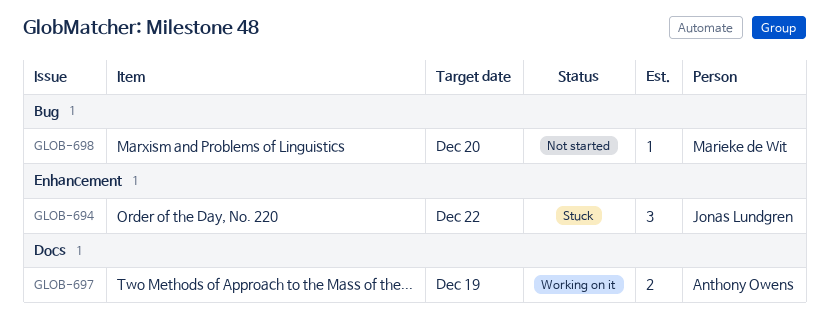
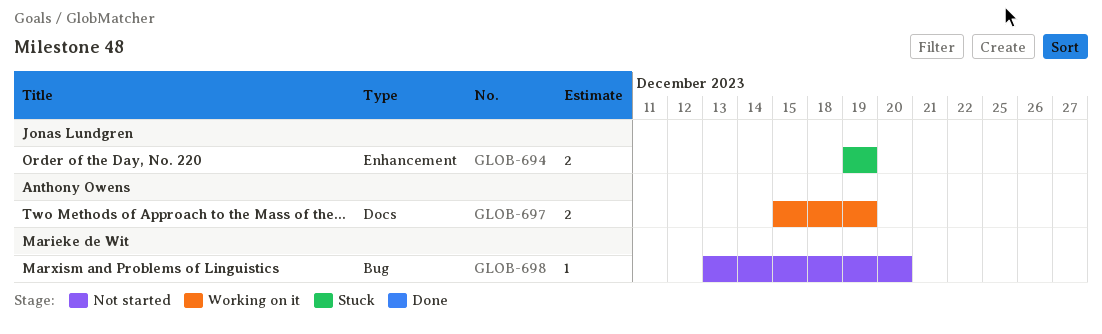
GLOB-694, estimate: 3 -> 2
GLOB-694, due: Dec 22 -> Dec 19

